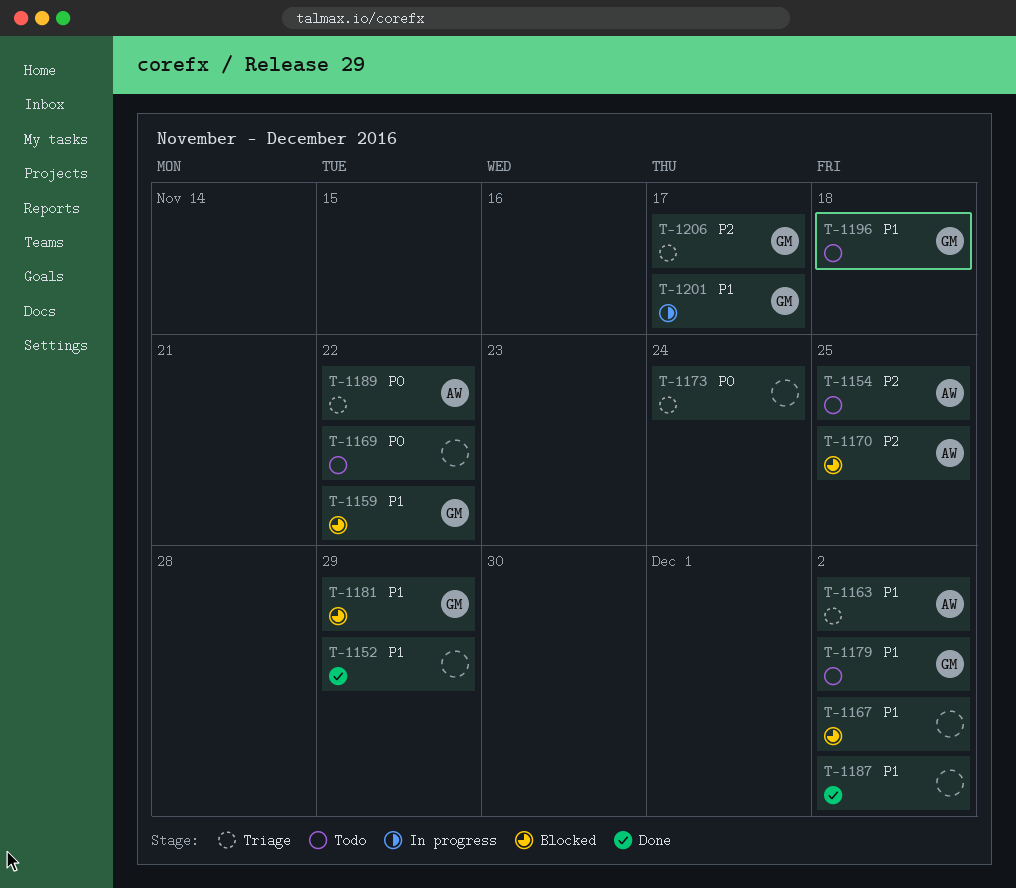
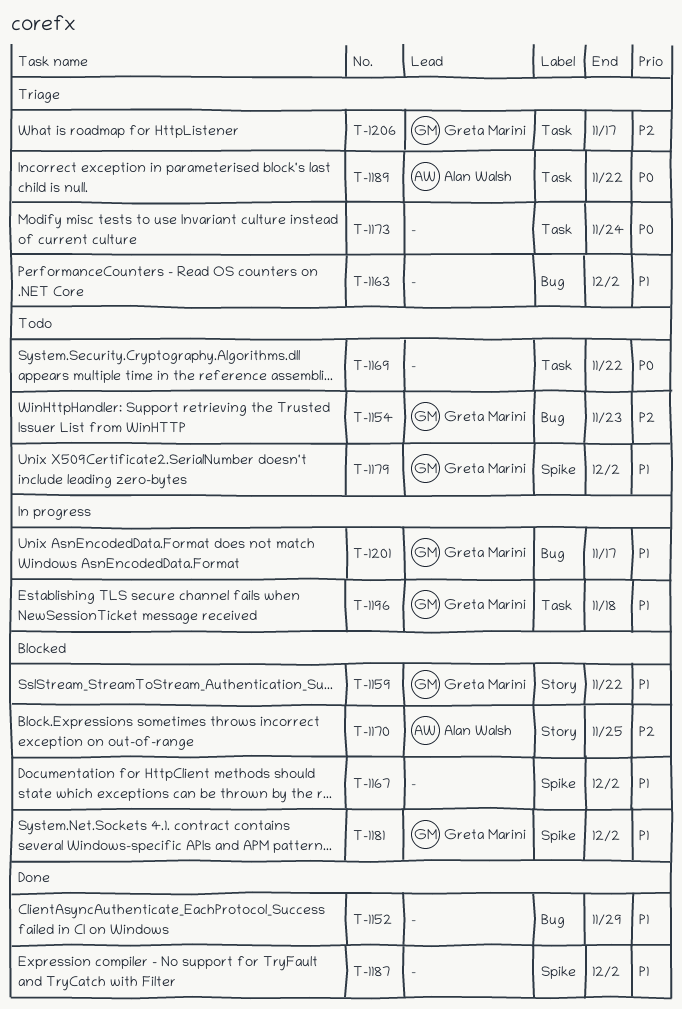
T-1154, owner: Alan Walsh -> Greta Marini
T-1154, due: Nov 25 -> Nov 23
T-1163, owner: Alan Walsh -> none
T-1181, due: Nov 29 -> Dec 2
T-1196, status: Todo -> In progress

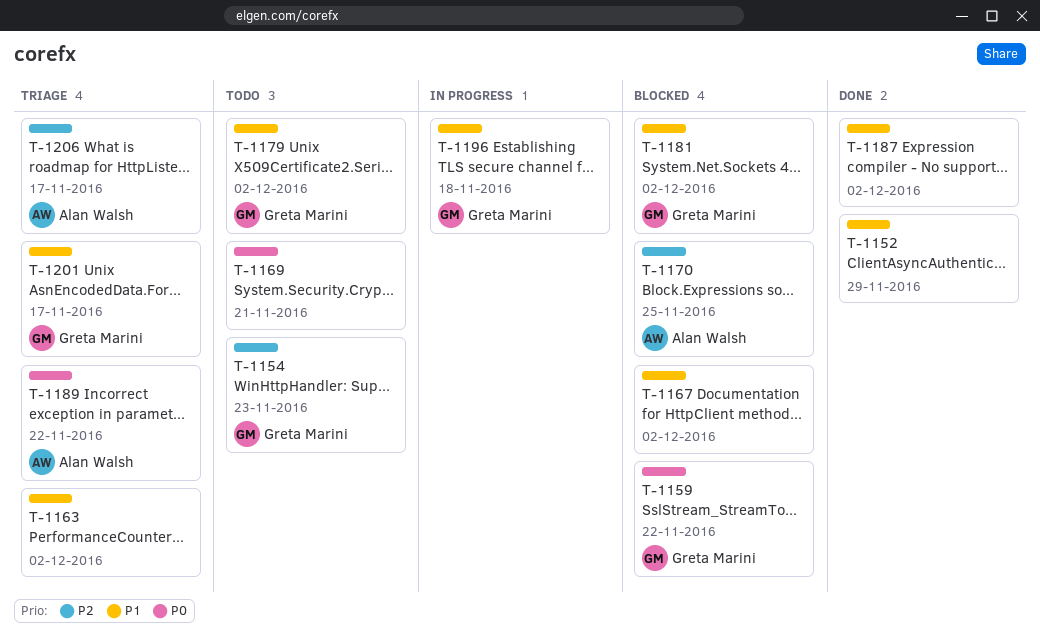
T-1159, priority: P1 -> P0
T-1169, due: Nov 22 -> Nov 21
T-1173: present -> none
T-1201, status: In progress -> Triage
T-1206, owner: Greta Marini -> Alan Walsh

